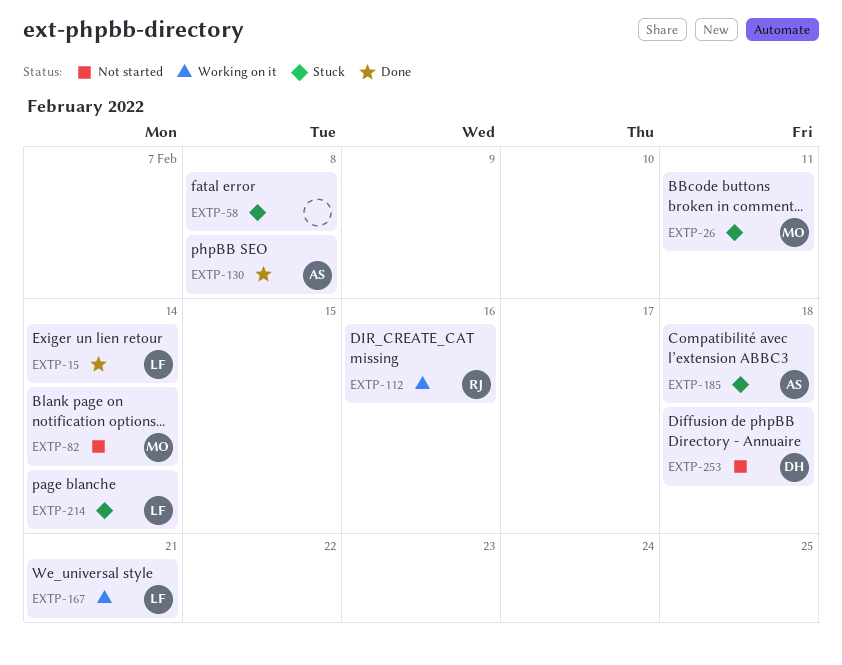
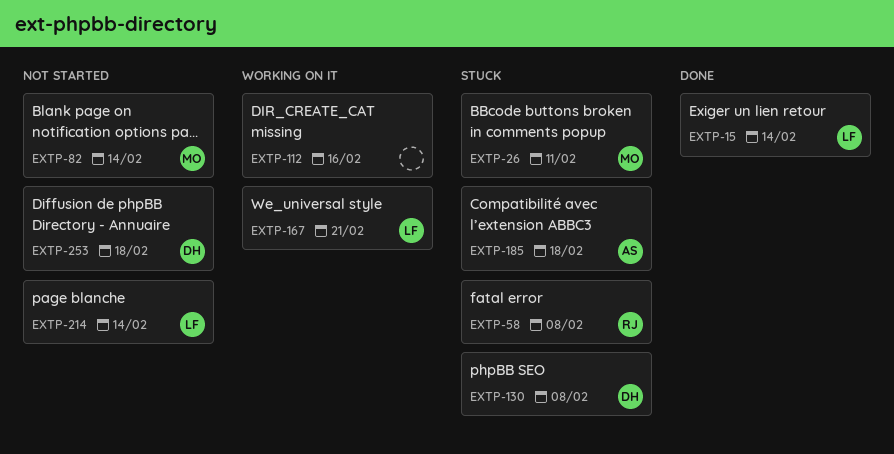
EXTP-58, owner: none -> RJ
EXTP-112, owner: RJ -> none
EXTP-130, status: Done -> Stuck
EXTP-130, owner: AS -> DH
EXTP-214, status: Stuck -> Not started

